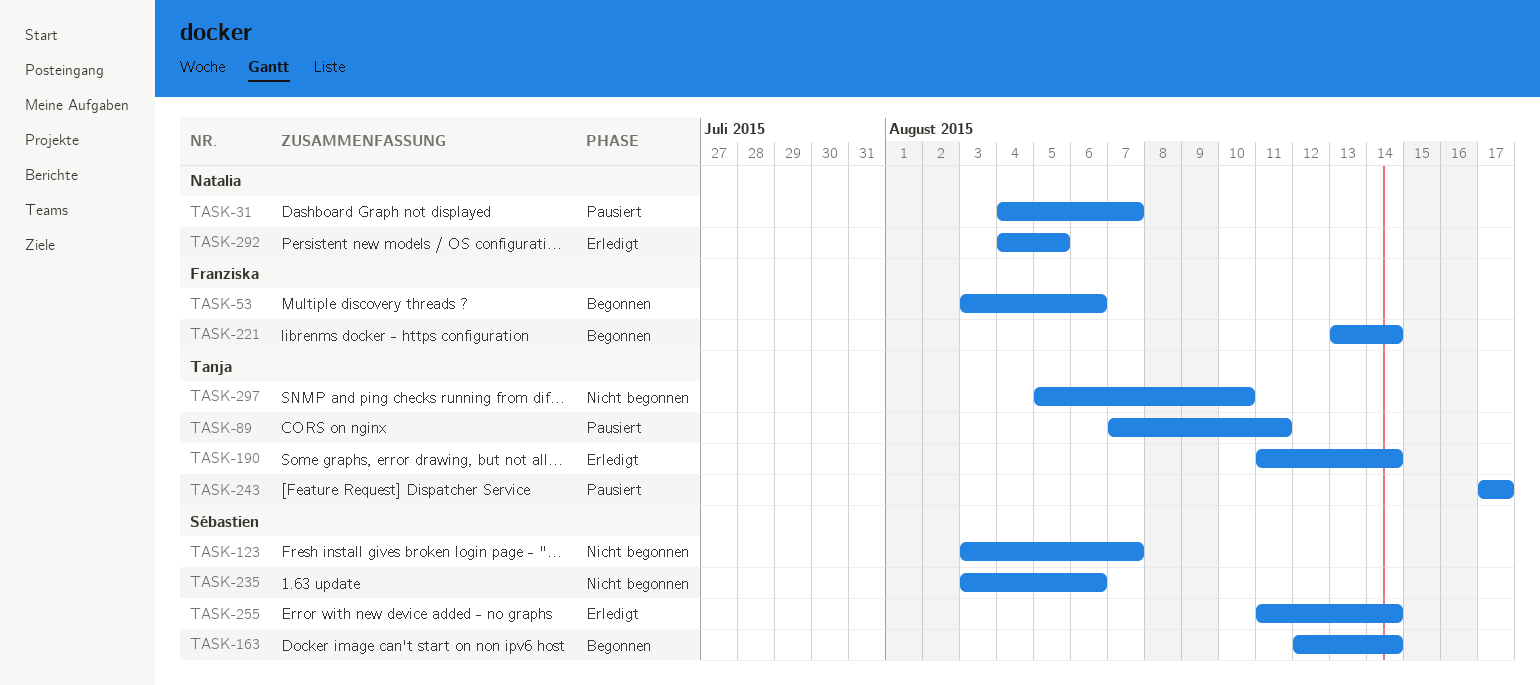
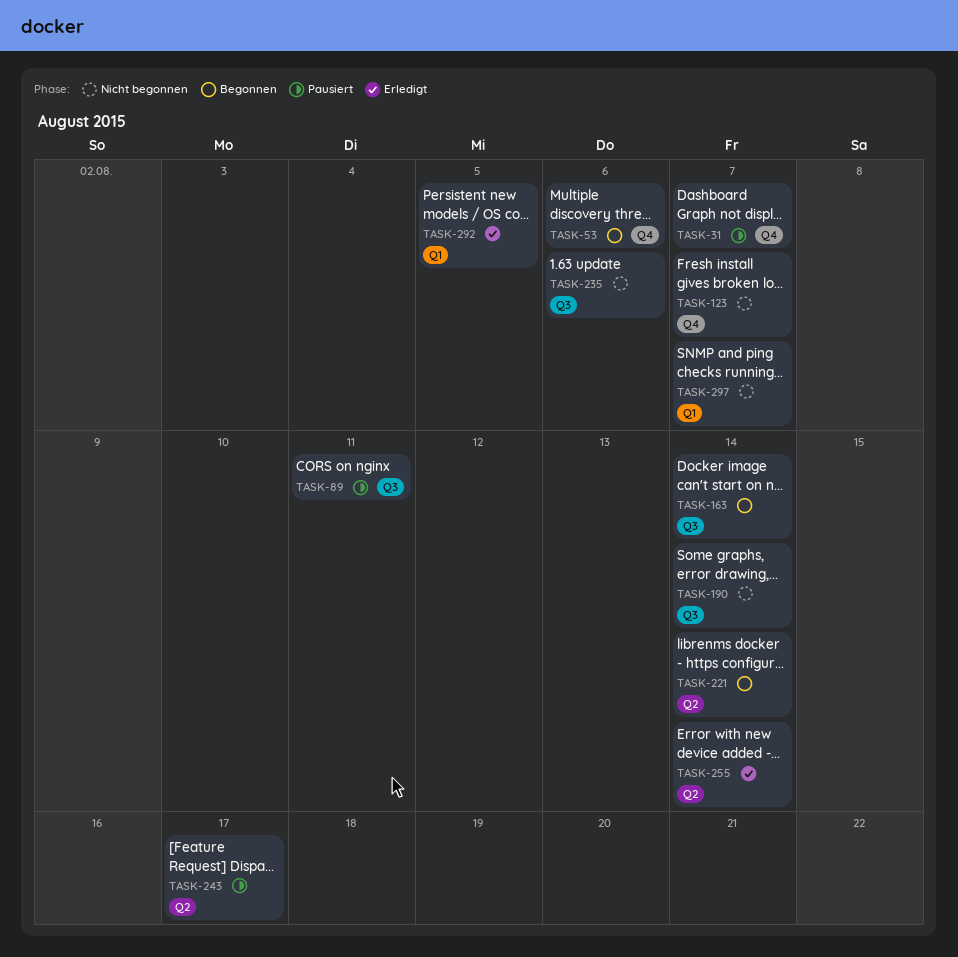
TASK-190, status: Erledigt -> Nicht begonnen
TASK-297, due: Aug 10 -> Aug 7

